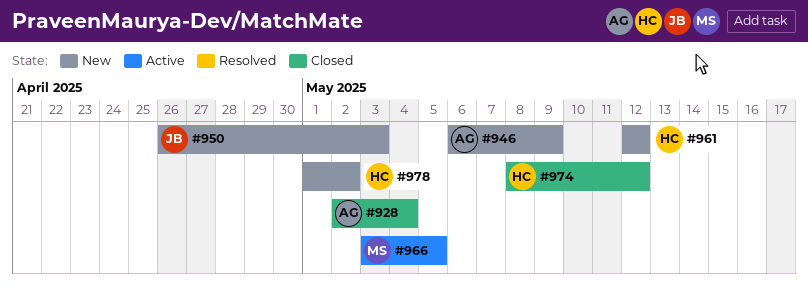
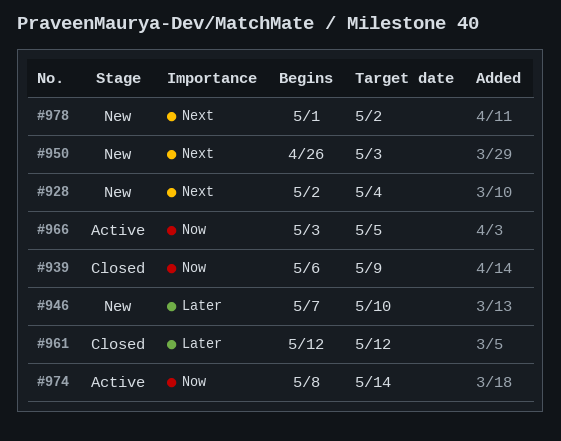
#928, status: Closed -> New
#939: none -> present
#946, start: May 6 -> May 7
#946, due: May 9 -> May 10
#961, status: New -> Closed
#974, status: Closed -> Active
#974, due: May 12 -> May 14

